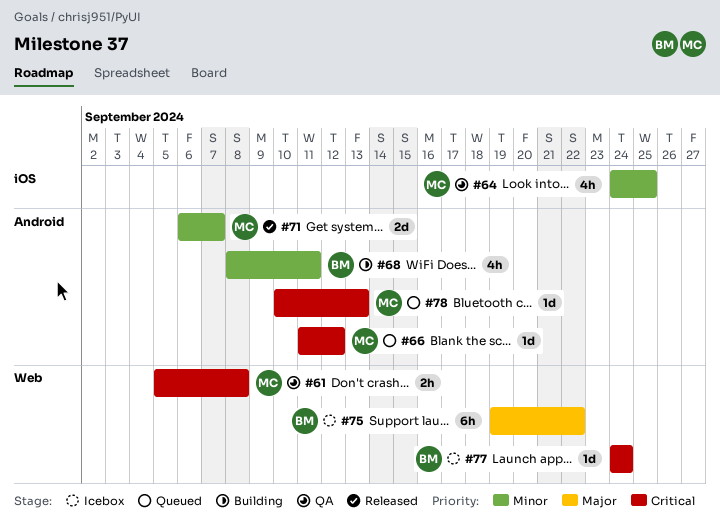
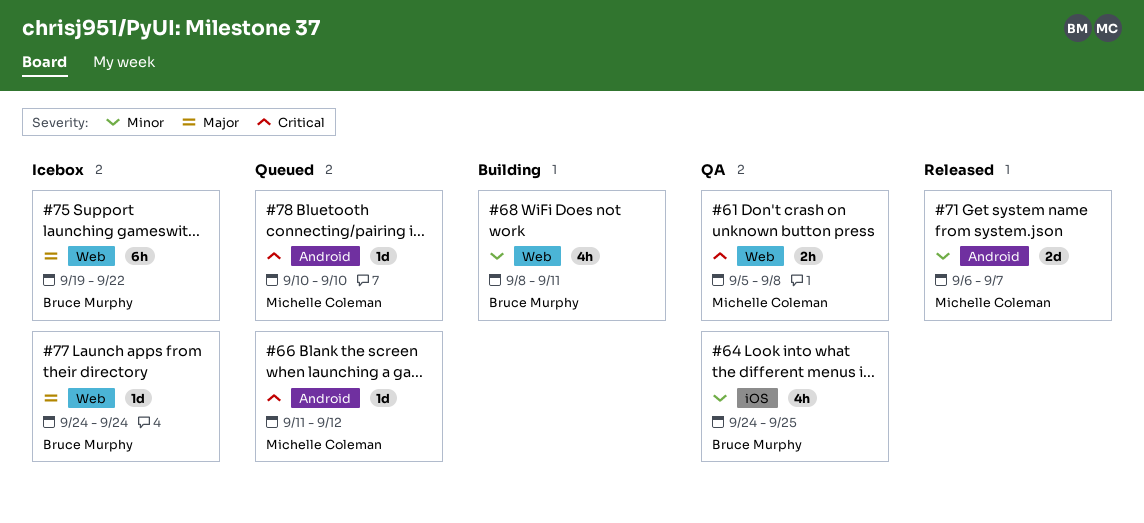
#64, owner: Michelle Coleman -> Bruce Murphy
#68, label: Android -> Web
#77, priority: Critical -> Major
#78, due: Sep 13 -> Sep 10

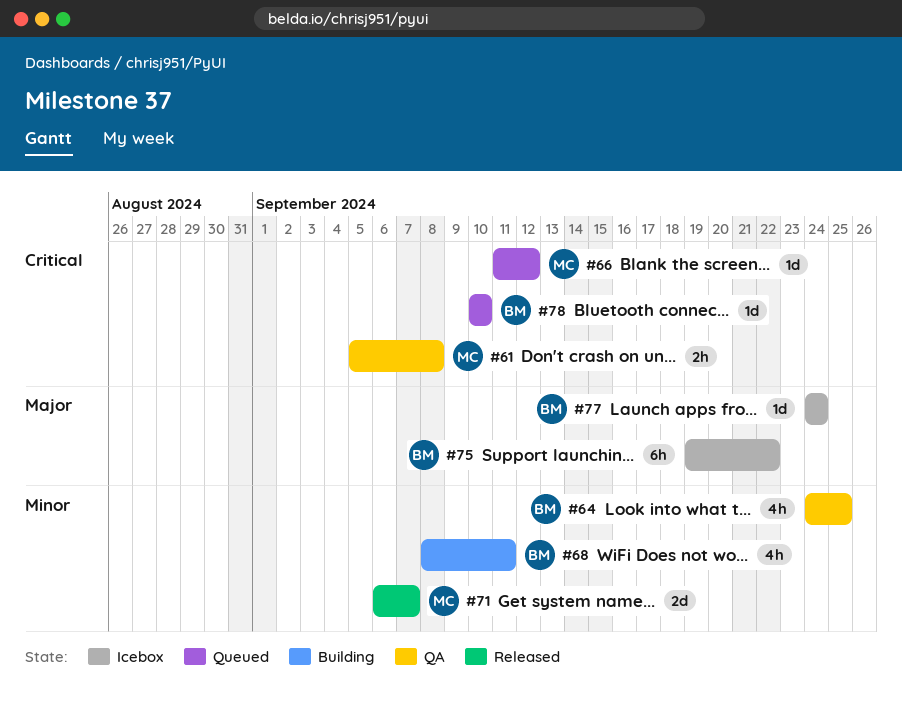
#78, owner: Michelle Coleman -> Bruce Murphy

